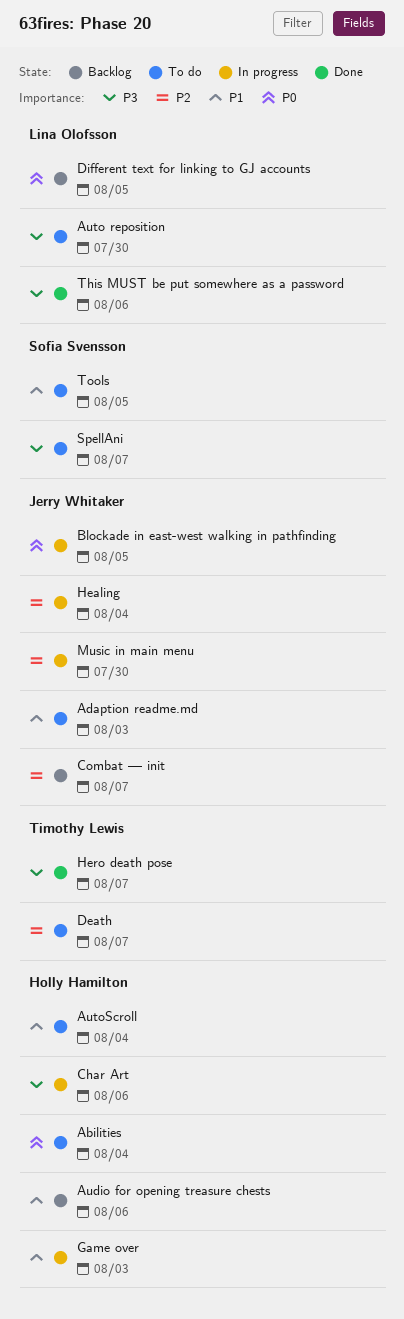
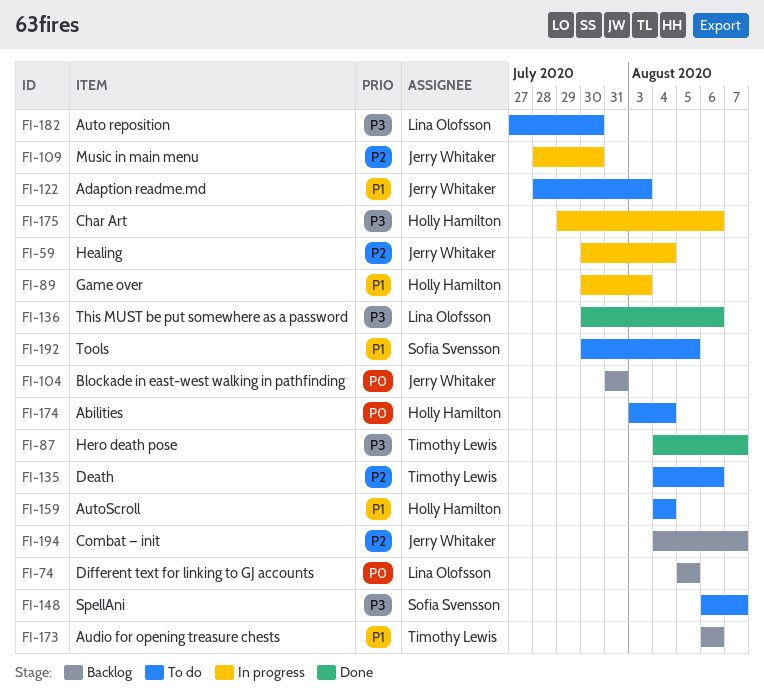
Audio for opening treasure chests, owner: Holly Hamilton -> Timothy Lewis
Blockade in east-west walking in pathfinding, status: In progress -> Backlog
Blockade in east-west walking in pathfinding, due: Aug 5 -> Jul 31
Death, due: Aug 7 -> Aug 6

